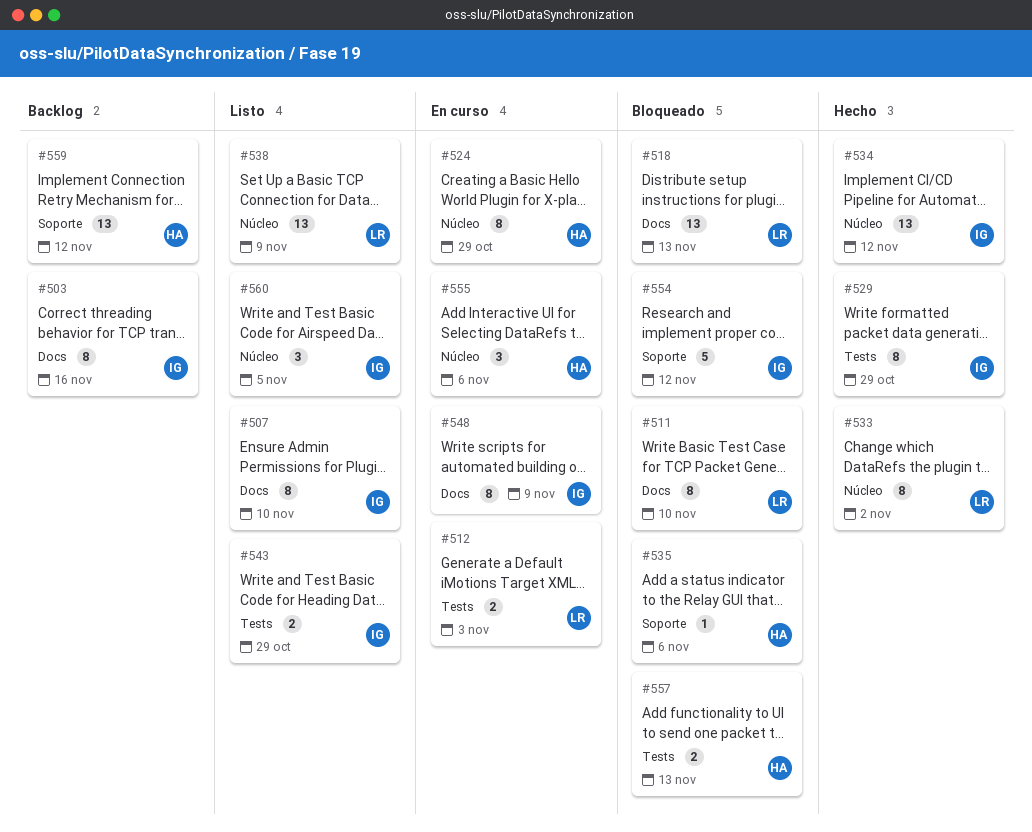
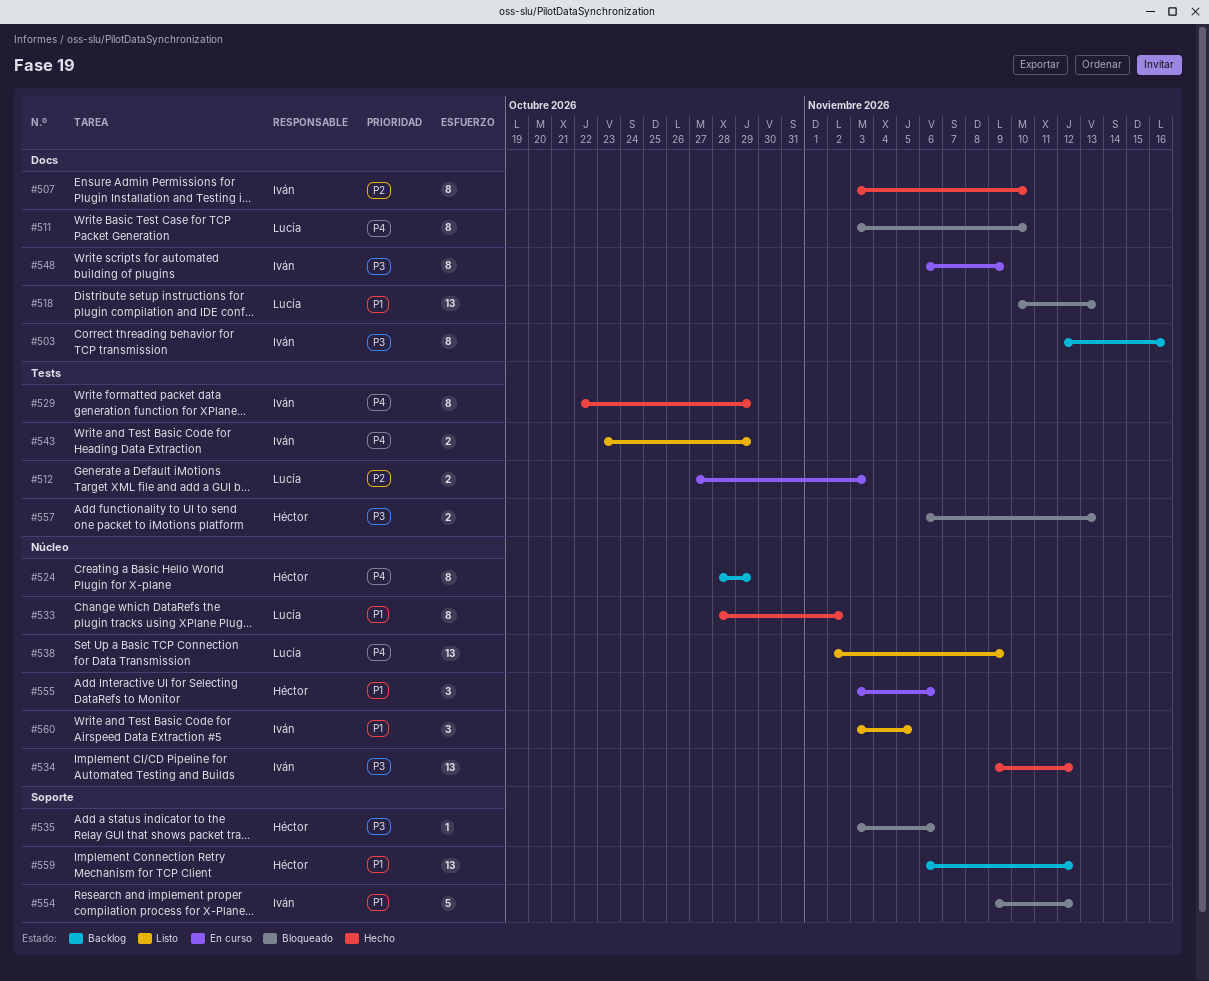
#507, status: Listo -> Hecho
#524, status: En curso -> Backlog

